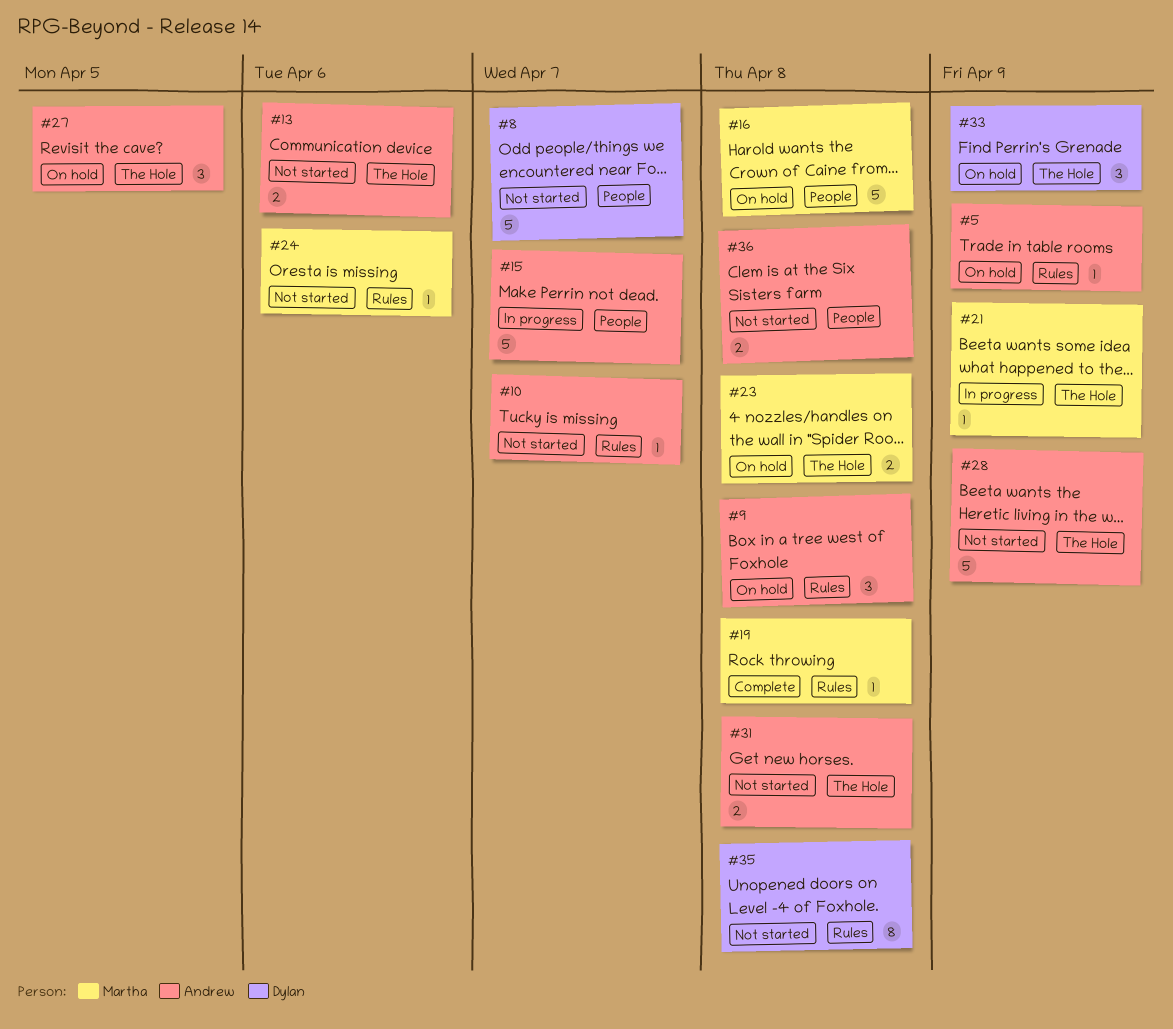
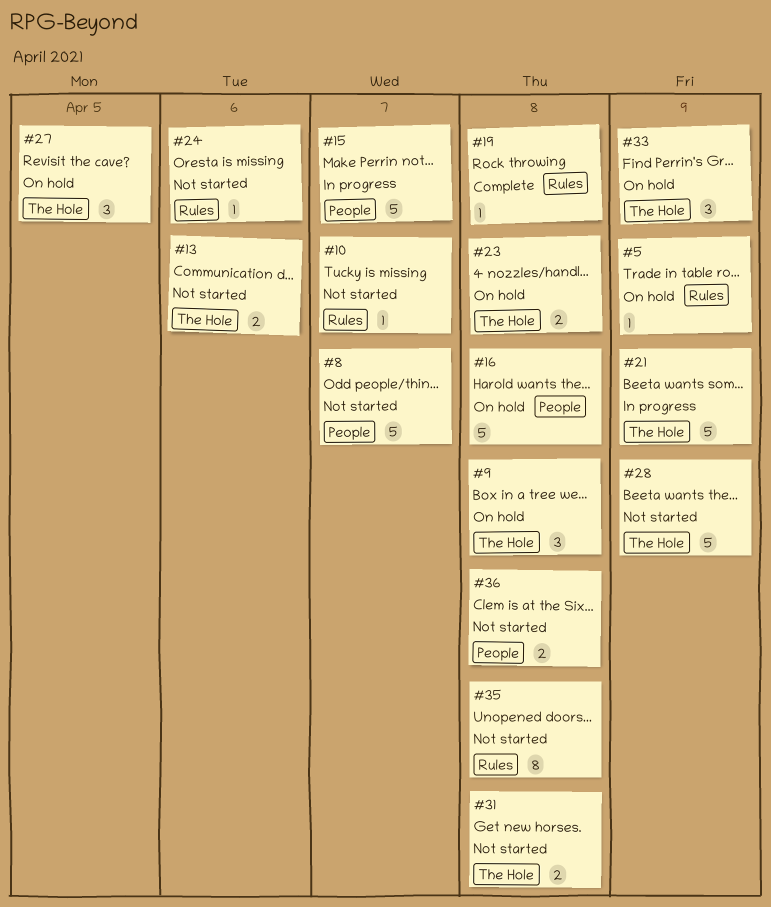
#9, label: Rules -> The Hole
#21, estimate: 1 -> 5

